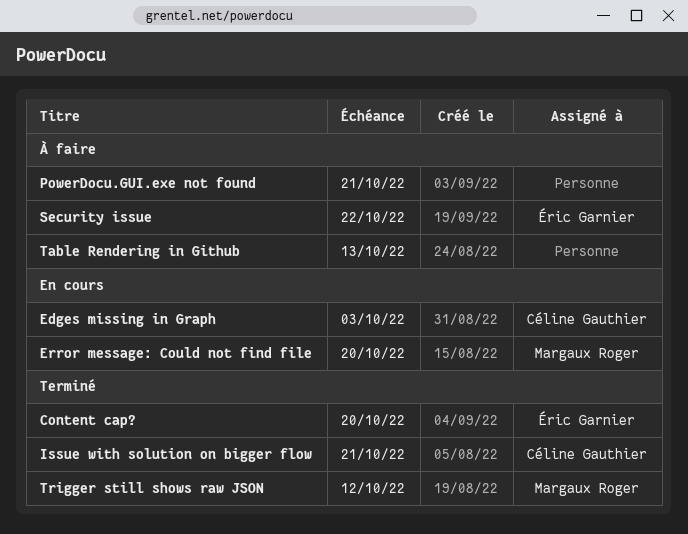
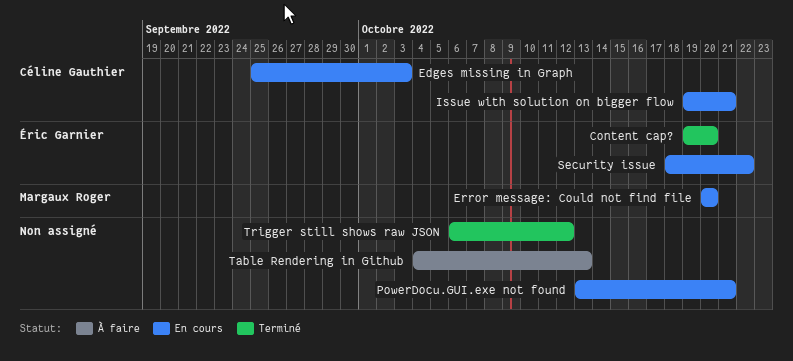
Issue with solution on bigger flow, status: Terminé -> En cours
PowerDocu.GUI.exe not found, status: À faire -> En cours
Security issue, status: À faire -> En cours
Trigger still shows raw JSON, owner: Margaux Roger -> none

